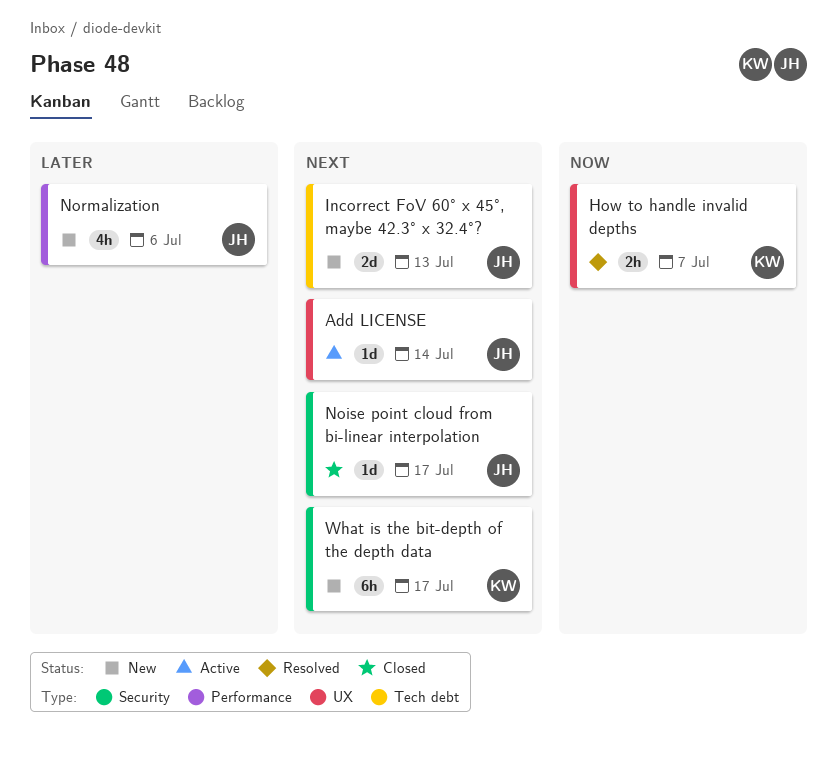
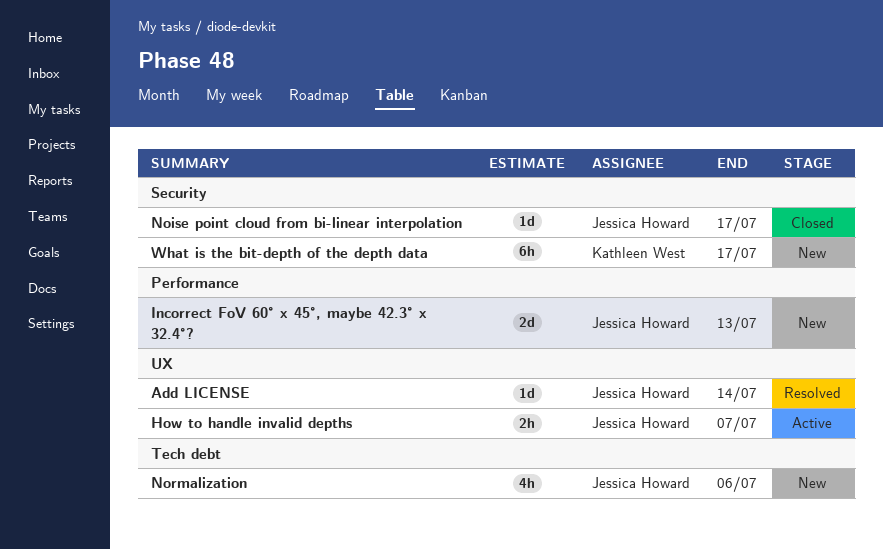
Add LICENSE, status: Active -> Resolved
How to handle invalid depths, status: Resolved -> Active
How to handle invalid depths, owner: Kathleen West -> Jessica Howard
Incorrect FoV 60° x 45°, maybe 42.3° x 32.4°?, label: Tech debt -> Performance
Normalization, label: Performance -> Tech debt

